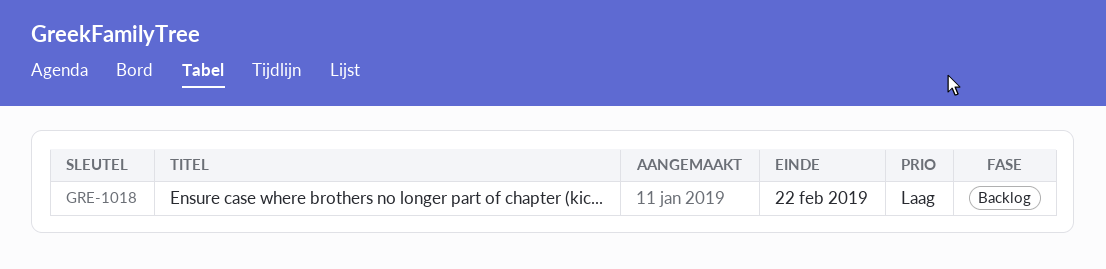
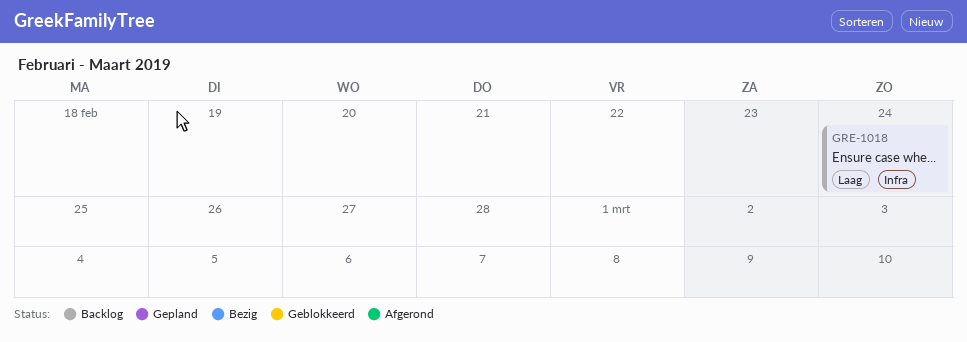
GRE-1018, due: Feb 22 -> Feb 24

